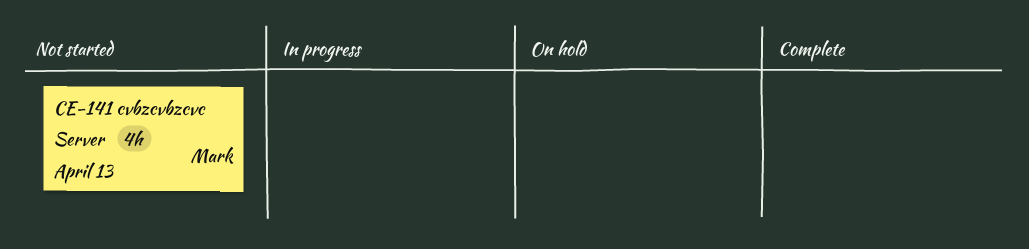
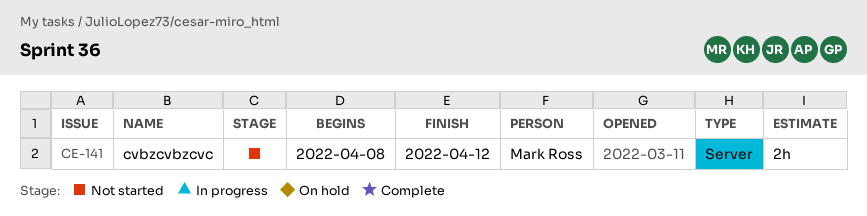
CE-141, estimate: 4h -> 2h
CE-141, due: Apr 13 -> Apr 12

